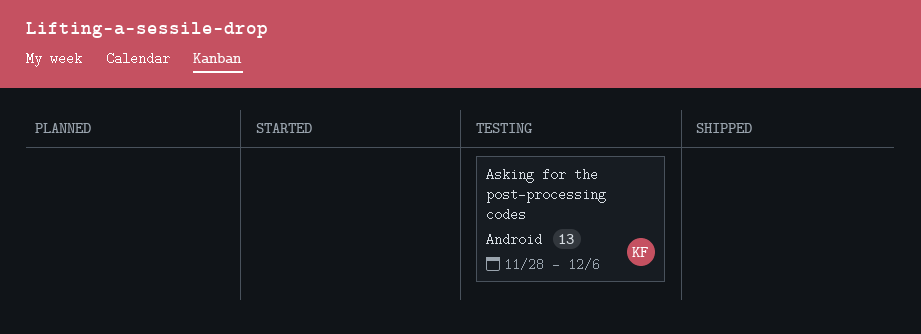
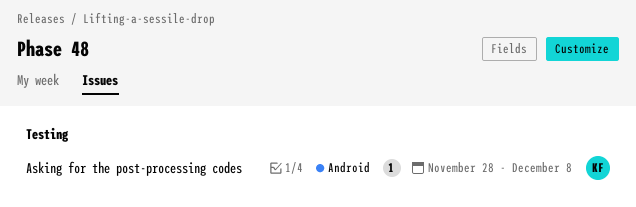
Asking for the post-processing codes, estimate: 13 -> 1
Asking for the post-processing codes, due: Dec 6 -> Dec 8

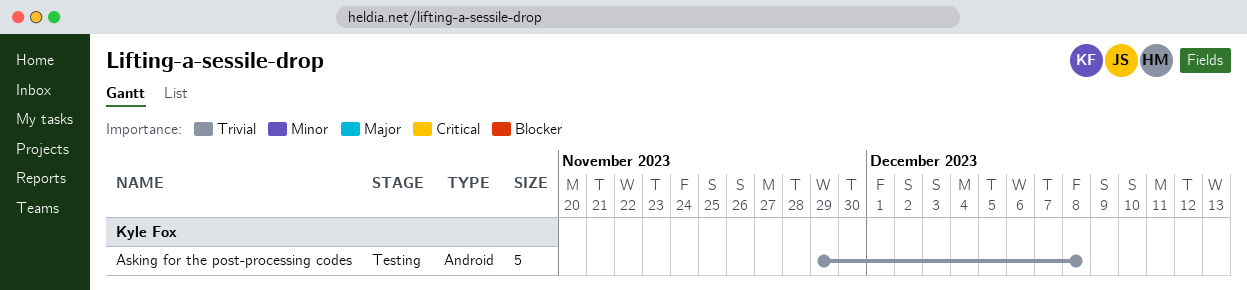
Asking for the post-processing codes, estimate: 1 -> 5
Asking for the post-processing codes, start: Nov 28 -> Nov 29

